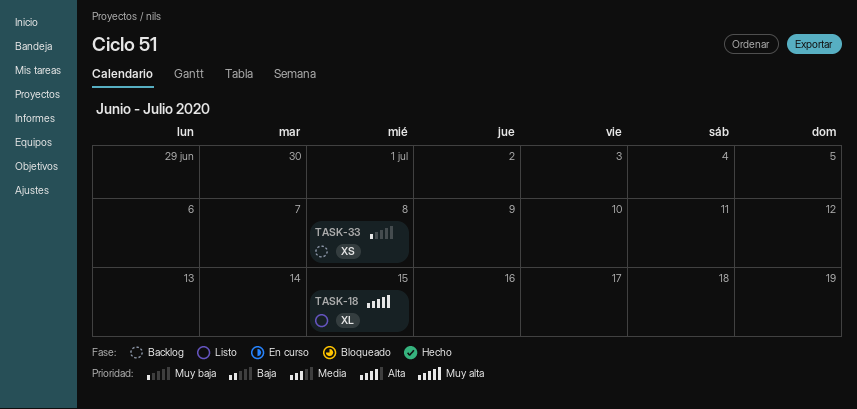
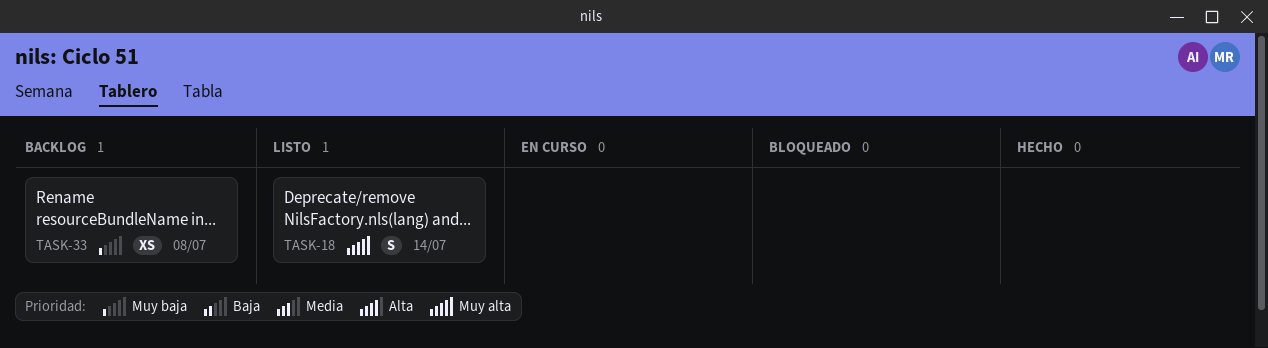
TASK-18, estimate: XL -> S
TASK-18, due: Jul 15 -> Jul 14

